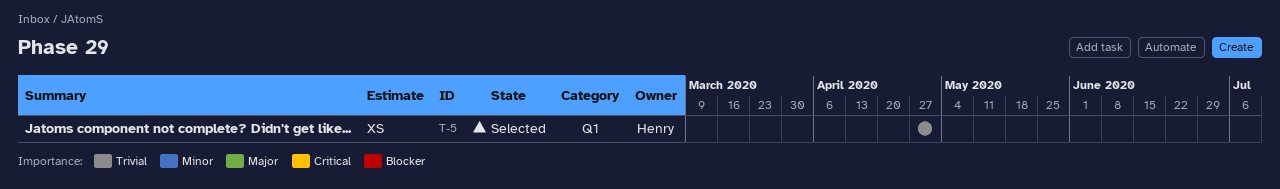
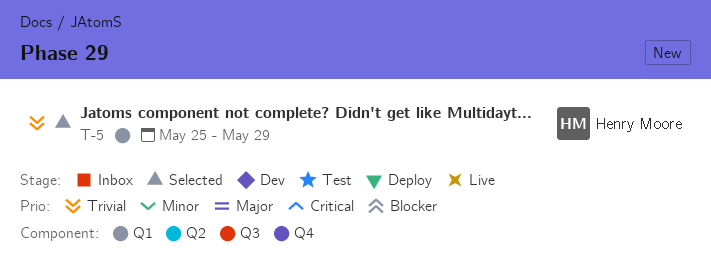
T-5, start: Apr 27 -> May 25
T-5, due: May 1 -> May 29

